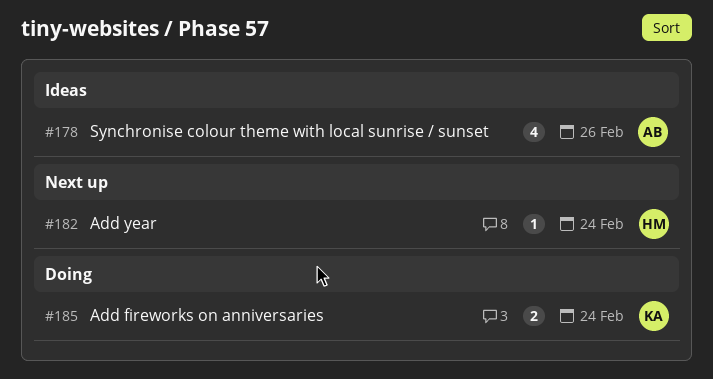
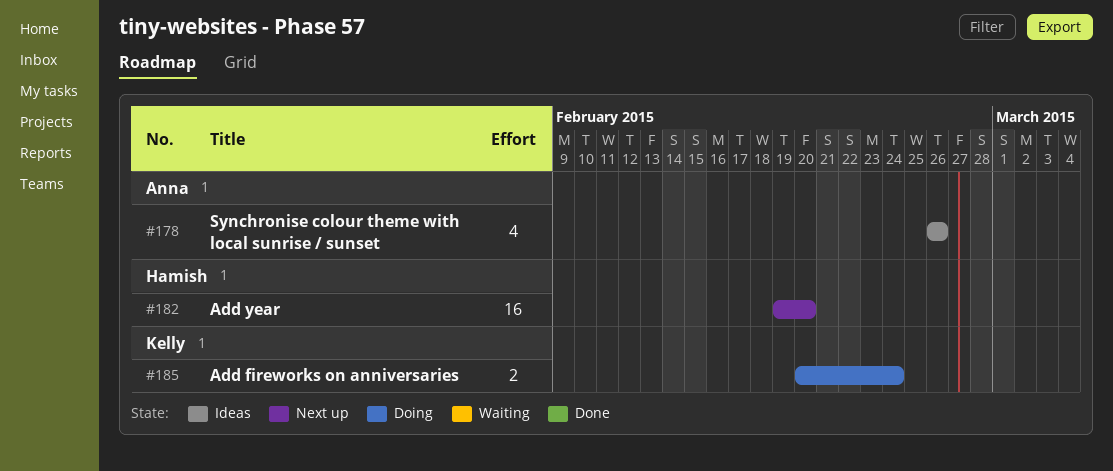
#182, estimate: 1 -> 16
#182, due: Feb 24 -> Feb 20

